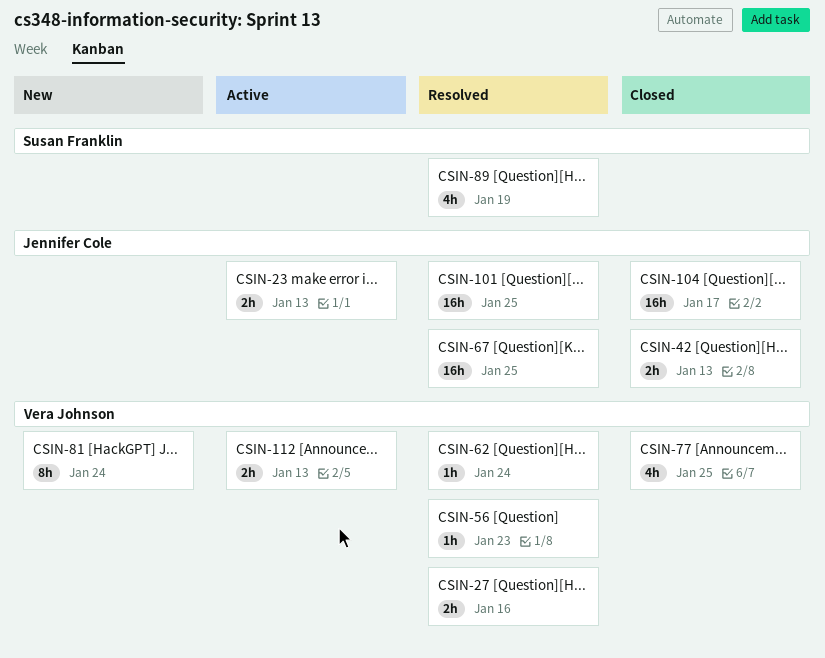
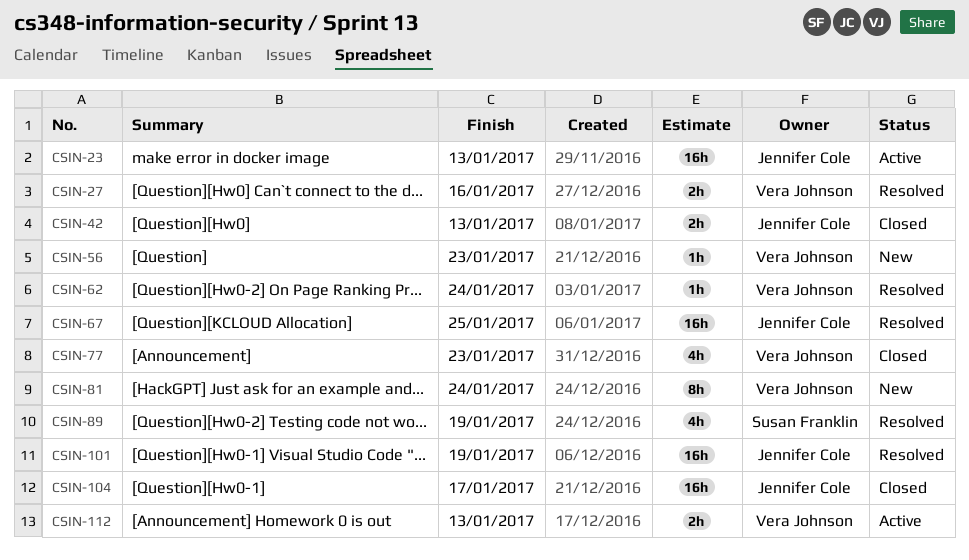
CSIN-23, estimate: 2h -> 16h
CSIN-56, status: Resolved -> New
CSIN-77, due: Jan 25 -> Jan 23
CSIN-101, due: Jan 25 -> Jan 19

